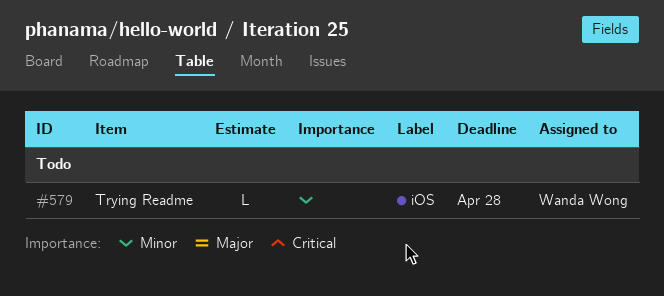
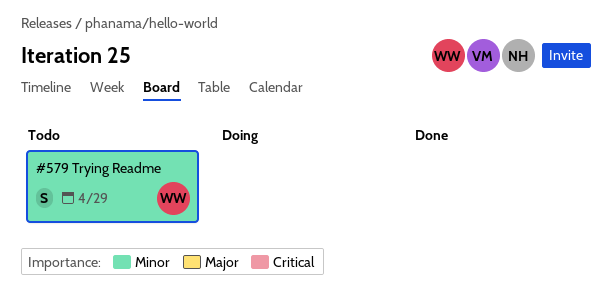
#579, estimate: L -> S
#579, due: Apr 28 -> Apr 29

